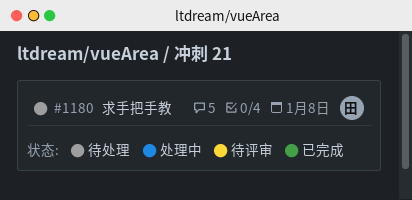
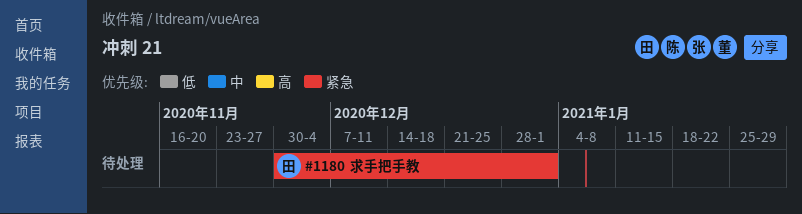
#1180, due: Jan 8 -> Jan 1

